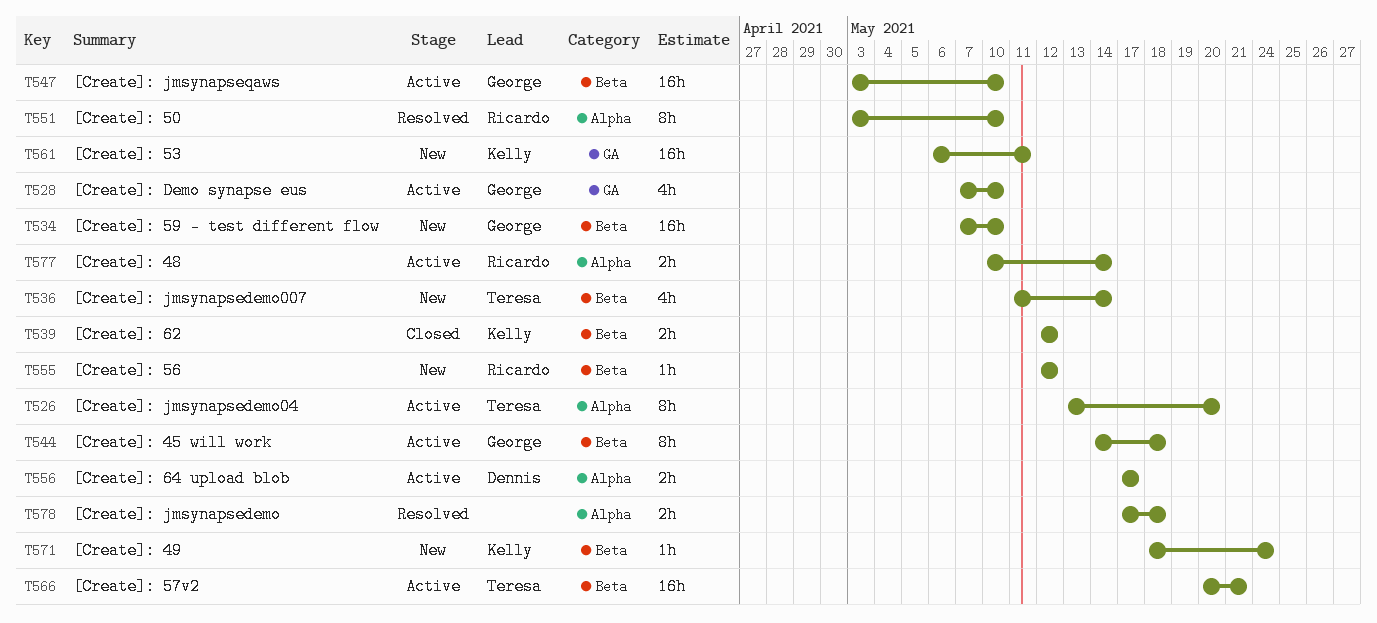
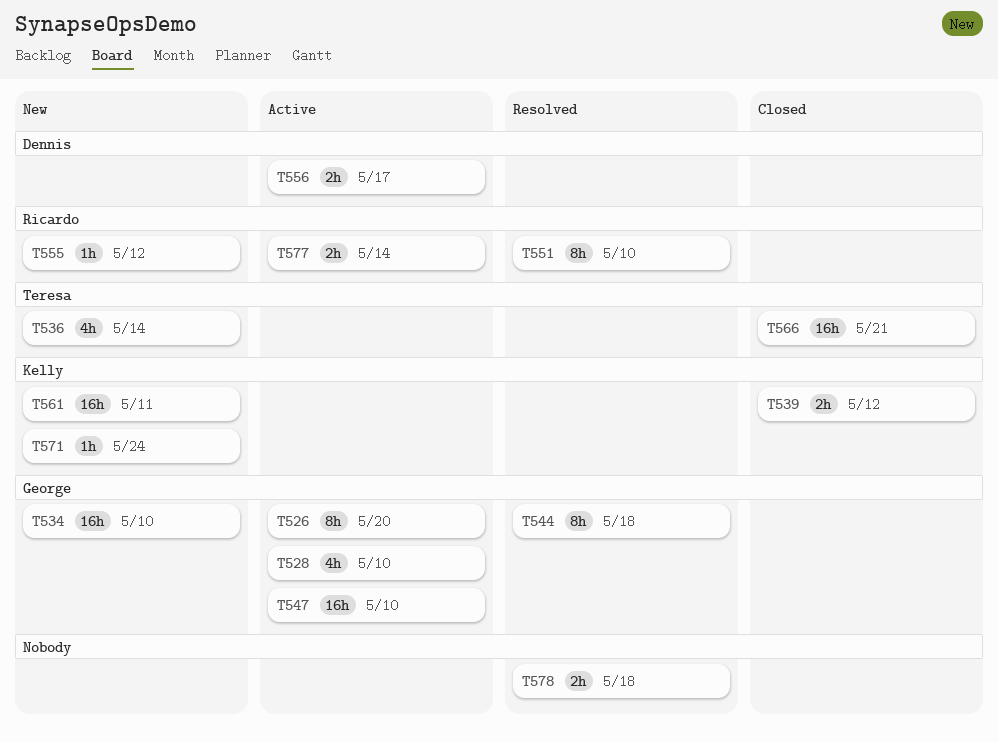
T526, owner: Teresa -> George
T544, status: Active -> Resolved
T566, status: Active -> Closed

